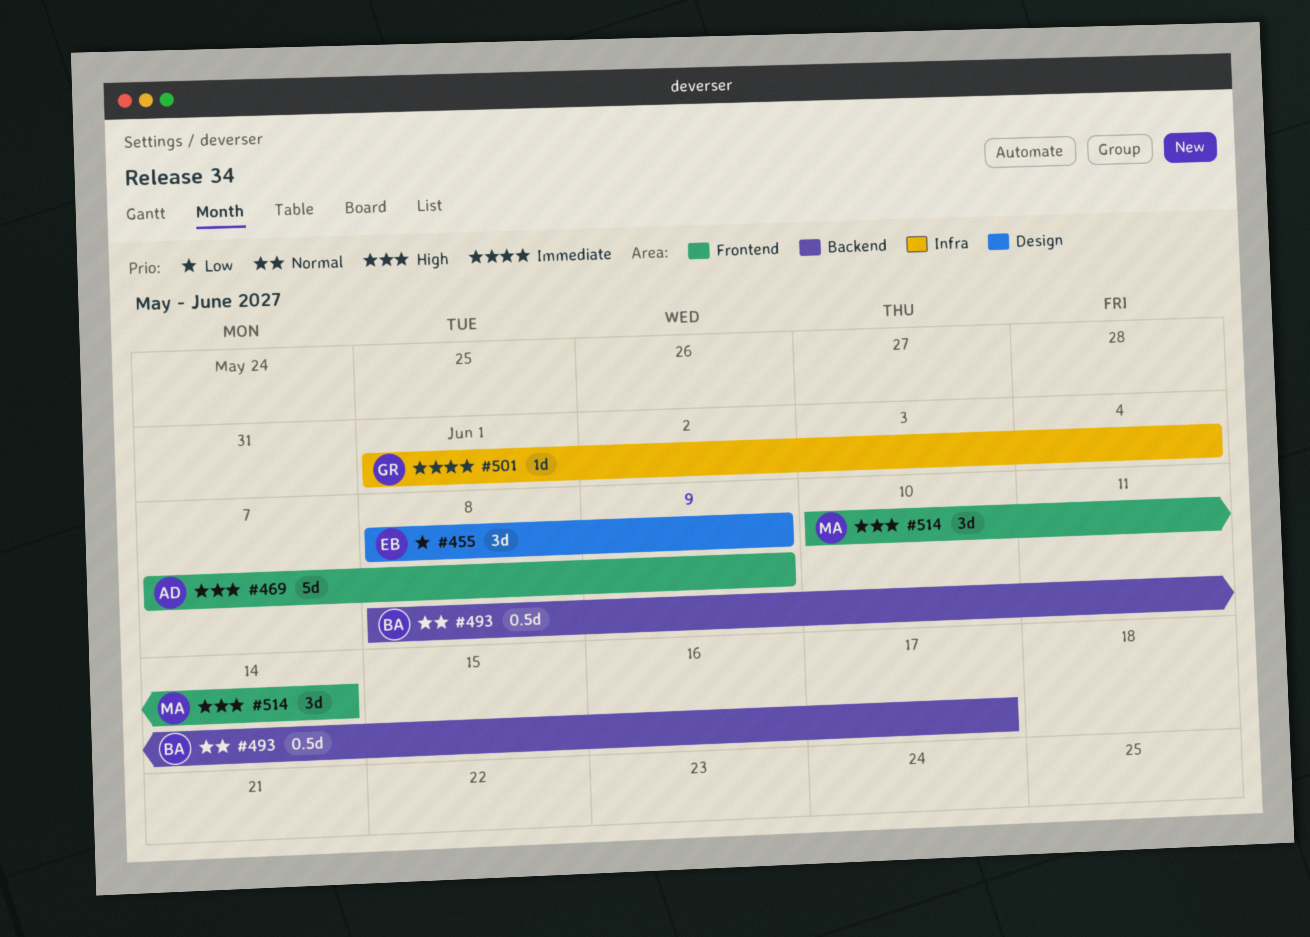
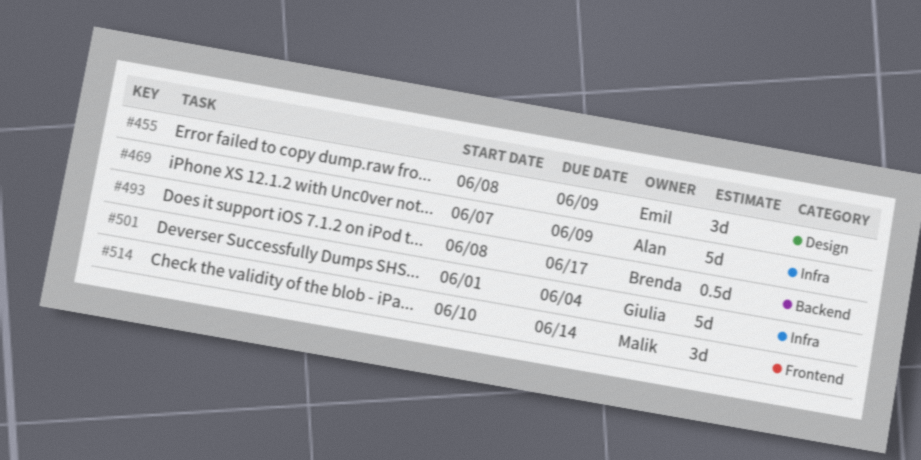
#469, label: Frontend -> Infra
#501, estimate: 1d -> 5d

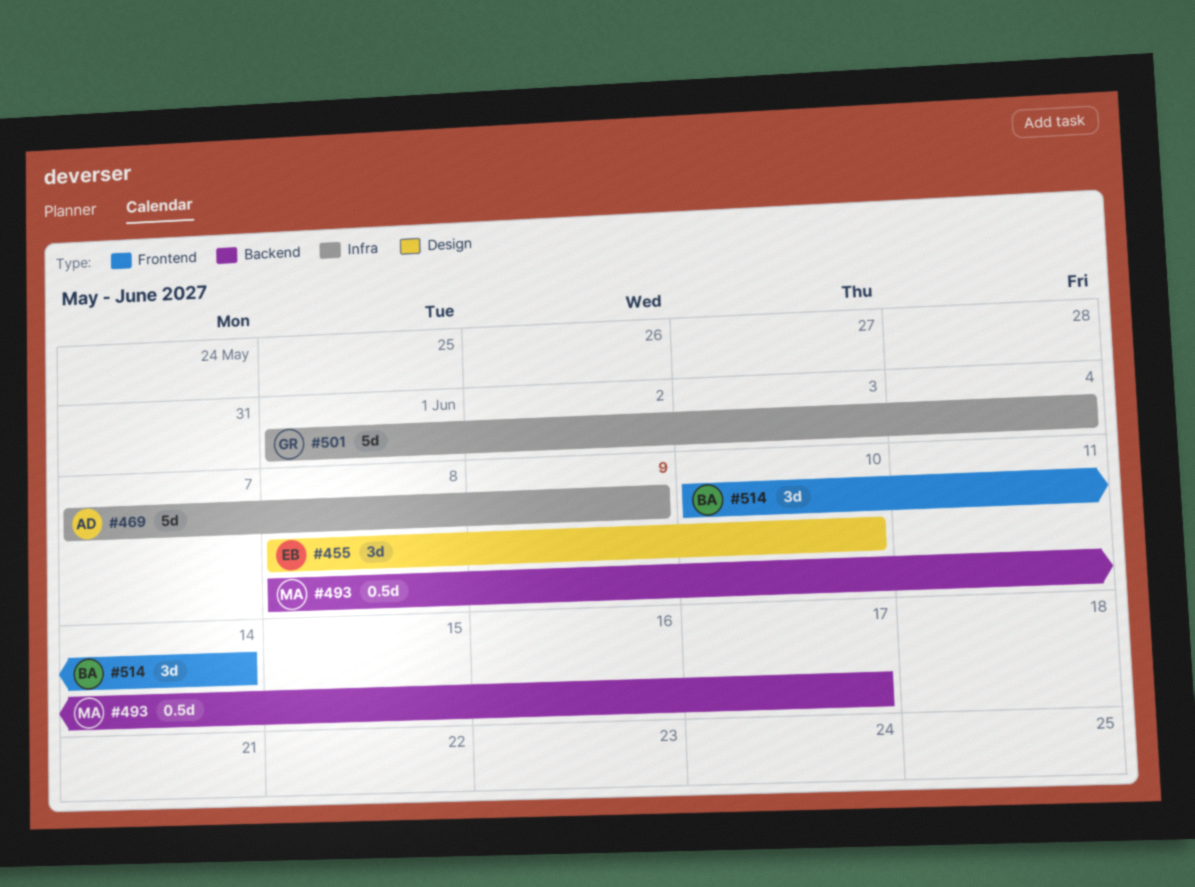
#455, due: Jun 9 -> Jun 10
#493, owner: Brenda -> Malik
#514, owner: Malik -> Brenda

